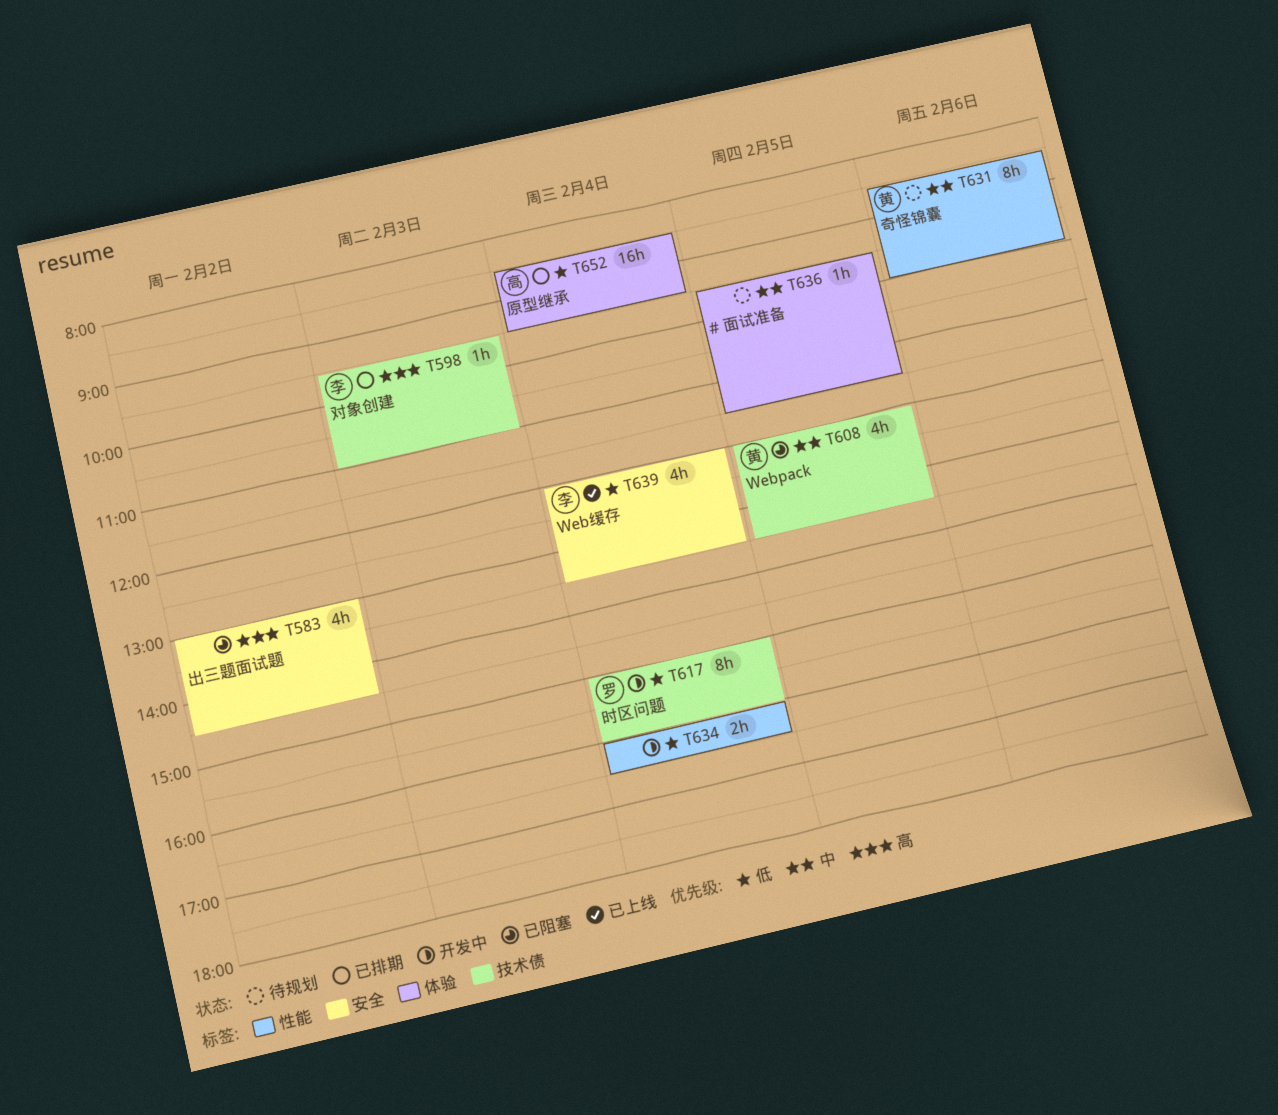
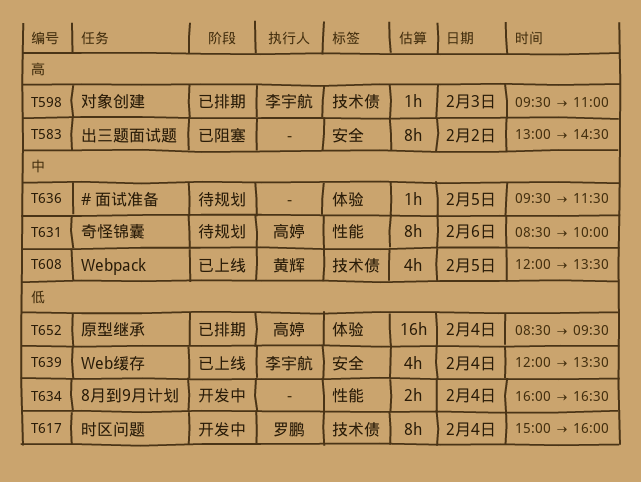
T583, estimate: 4h -> 8h
T608, status: 已阻塞 -> 已上线
T631, owner: 黄辉 -> 高婷

